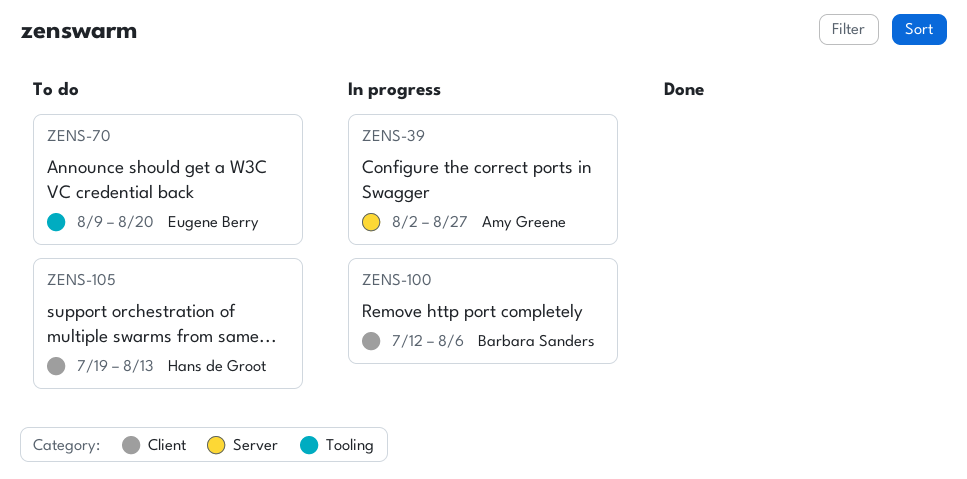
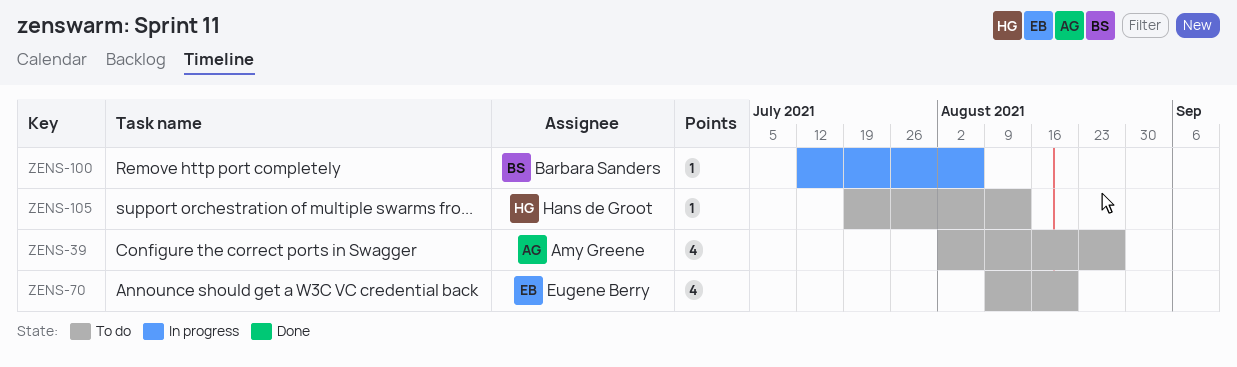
ZENS-39, status: In progress -> To do

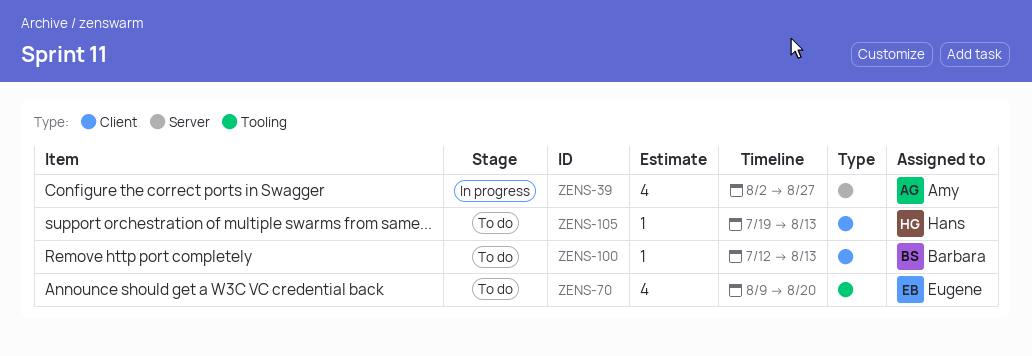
ZENS-39, status: To do -> In progress
ZENS-100, status: In progress -> To do
ZENS-100, due: Aug 6 -> Aug 13

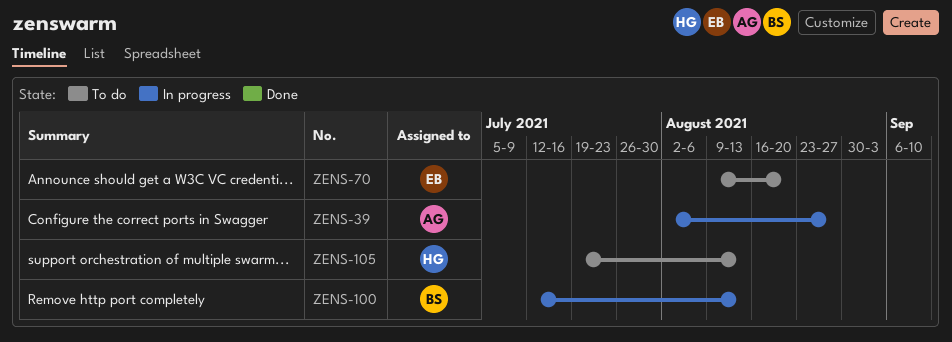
ZENS-100, status: To do -> In progress

